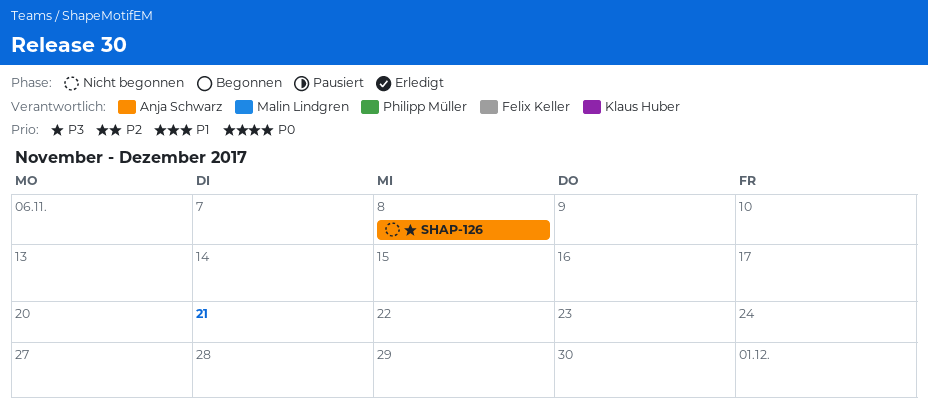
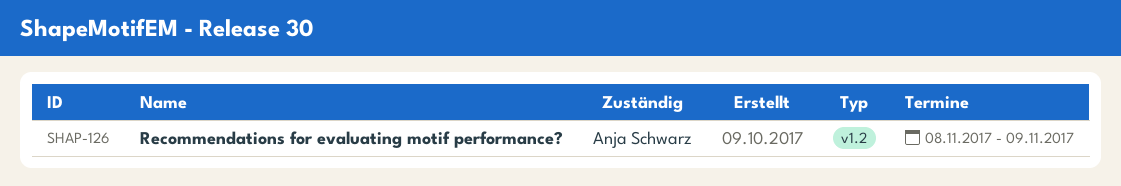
SHAP-126, due: Nov 8 -> Nov 9

